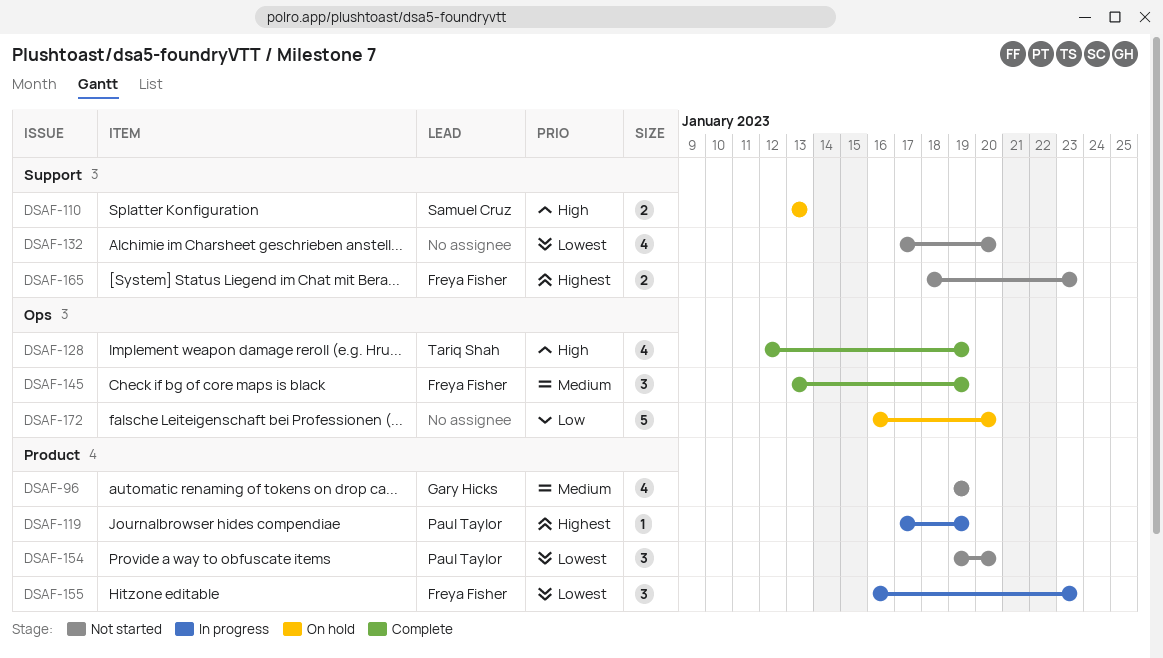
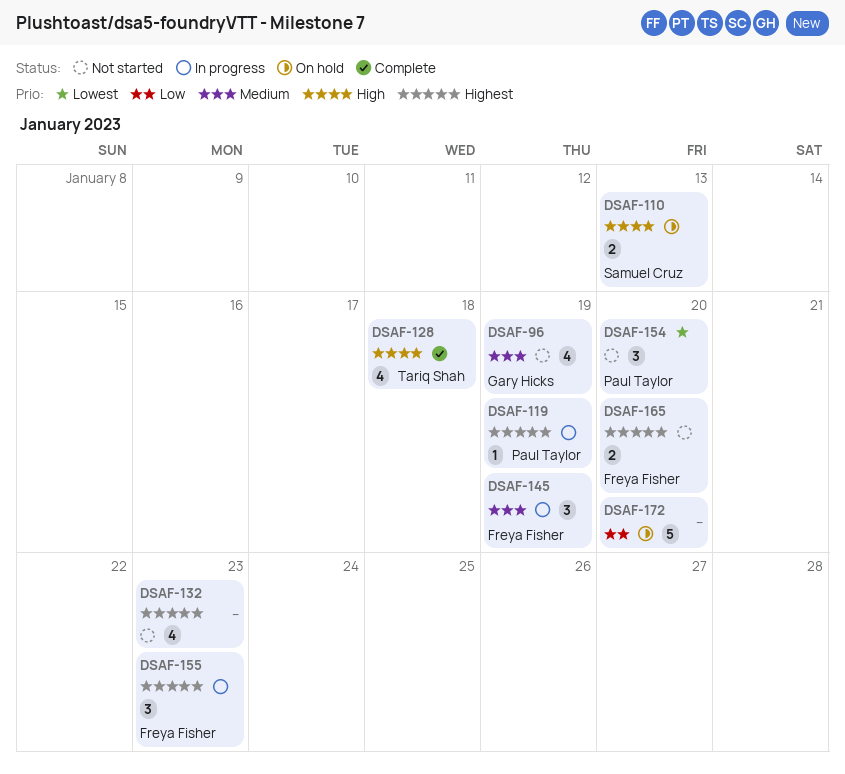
DSAF-128, due: Jan 19 -> Jan 18
DSAF-132, priority: Lowest -> Highest
DSAF-132, due: Jan 20 -> Jan 23
DSAF-145, status: Complete -> In progress
DSAF-155, priority: Lowest -> Highest
DSAF-165, due: Jan 23 -> Jan 20

